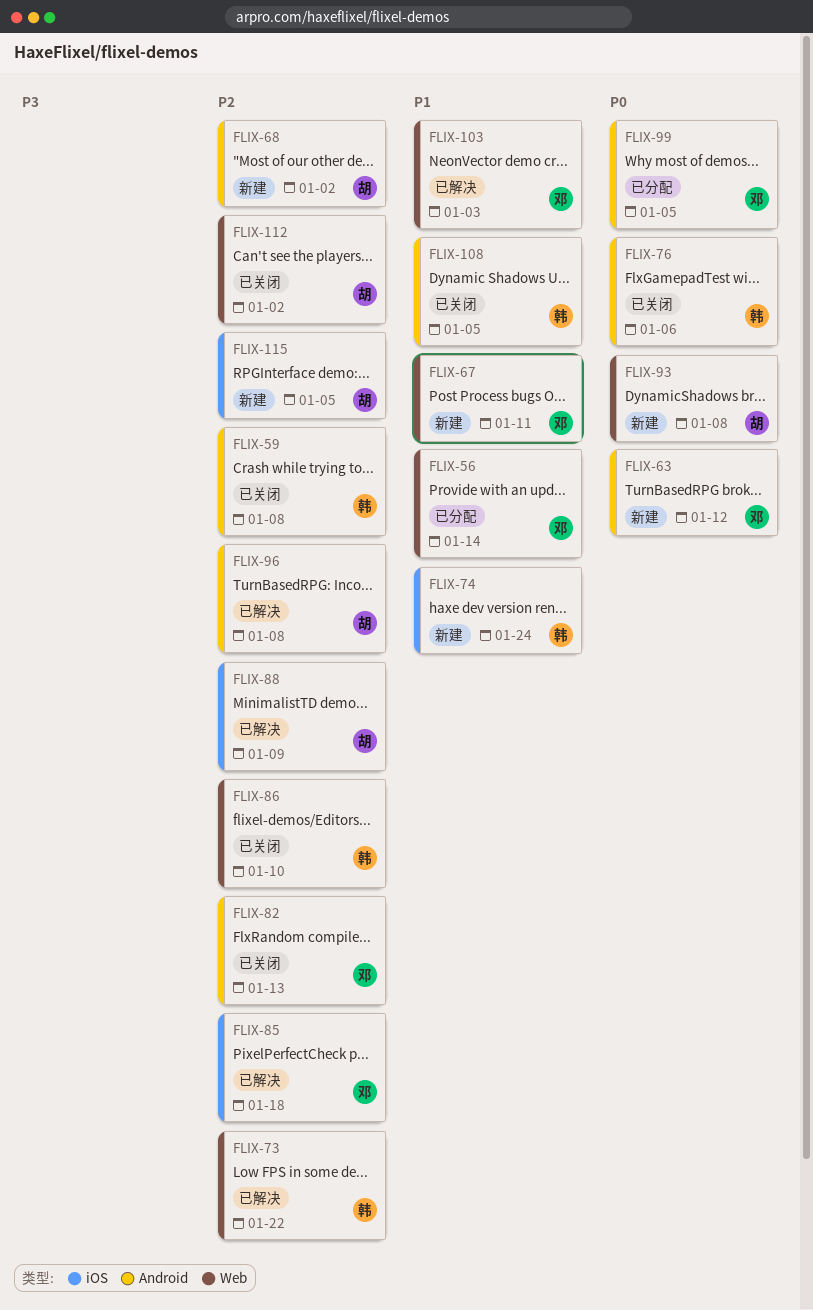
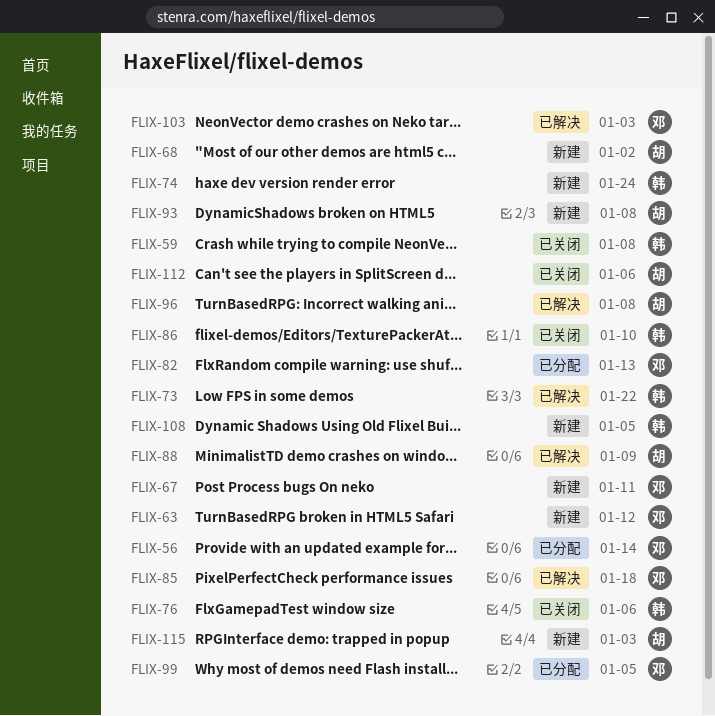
FLIX-82, status: 已关闭 -> 已分配
FLIX-108, status: 已关闭 -> 新建
FLIX-112, due: Jan 2 -> Jan 6
FLIX-115, due: Jan 5 -> Jan 3

